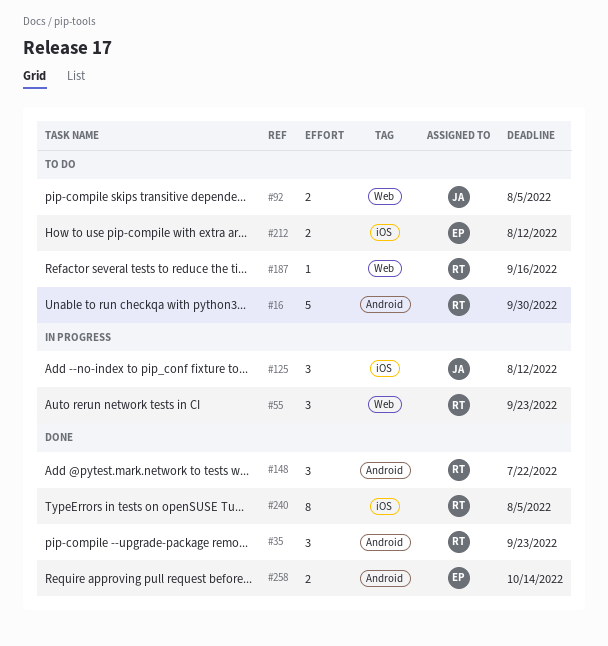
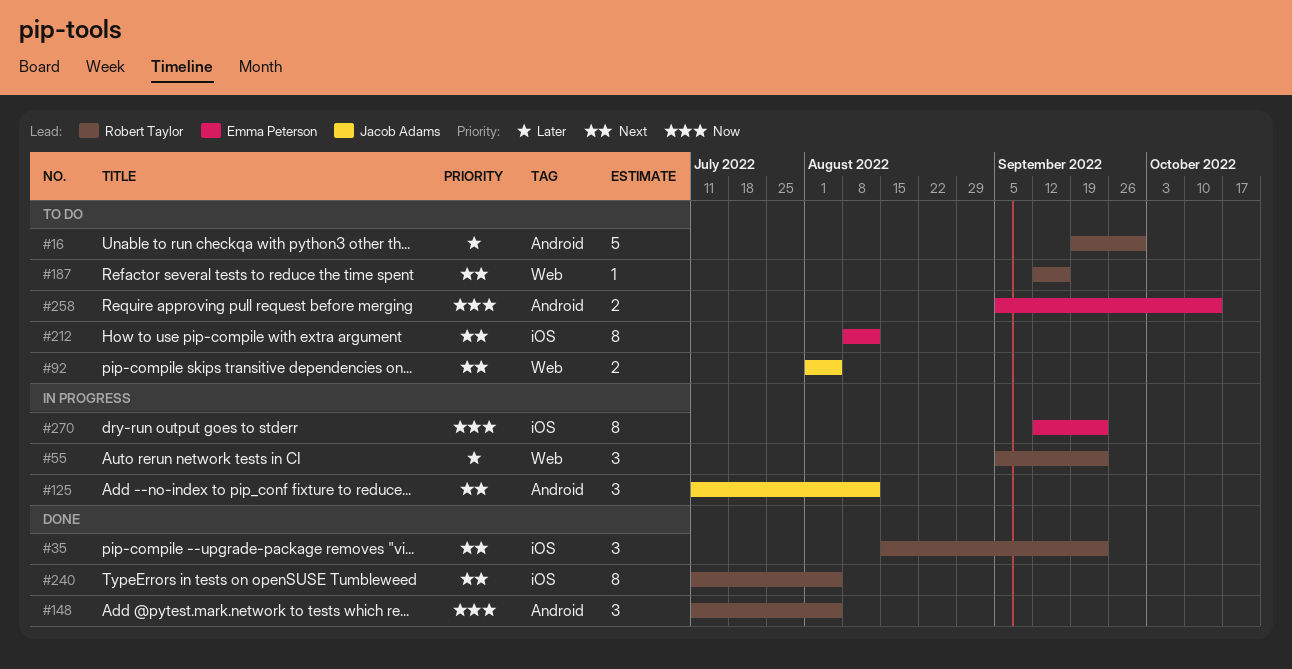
#35, label: Android -> iOS
#125, label: iOS -> Android
#148, due: Jul 22 -> Aug 5
#212, estimate: 2 -> 8
#258, status: Done -> To do
#270: none -> present

